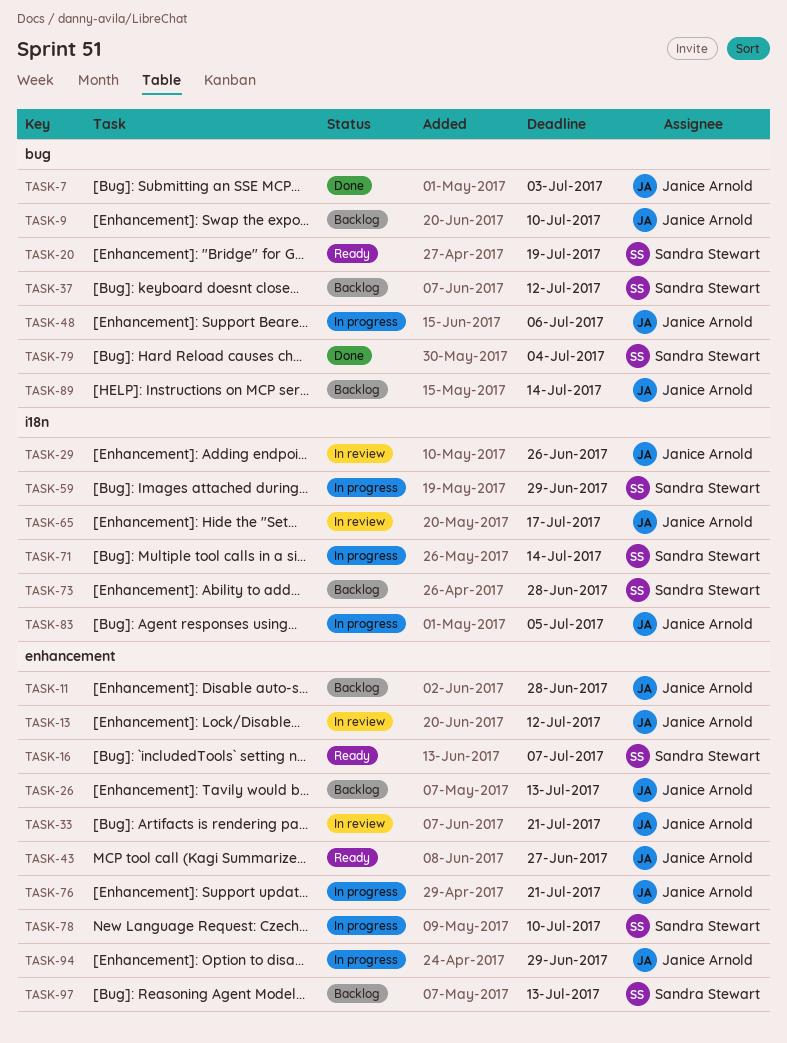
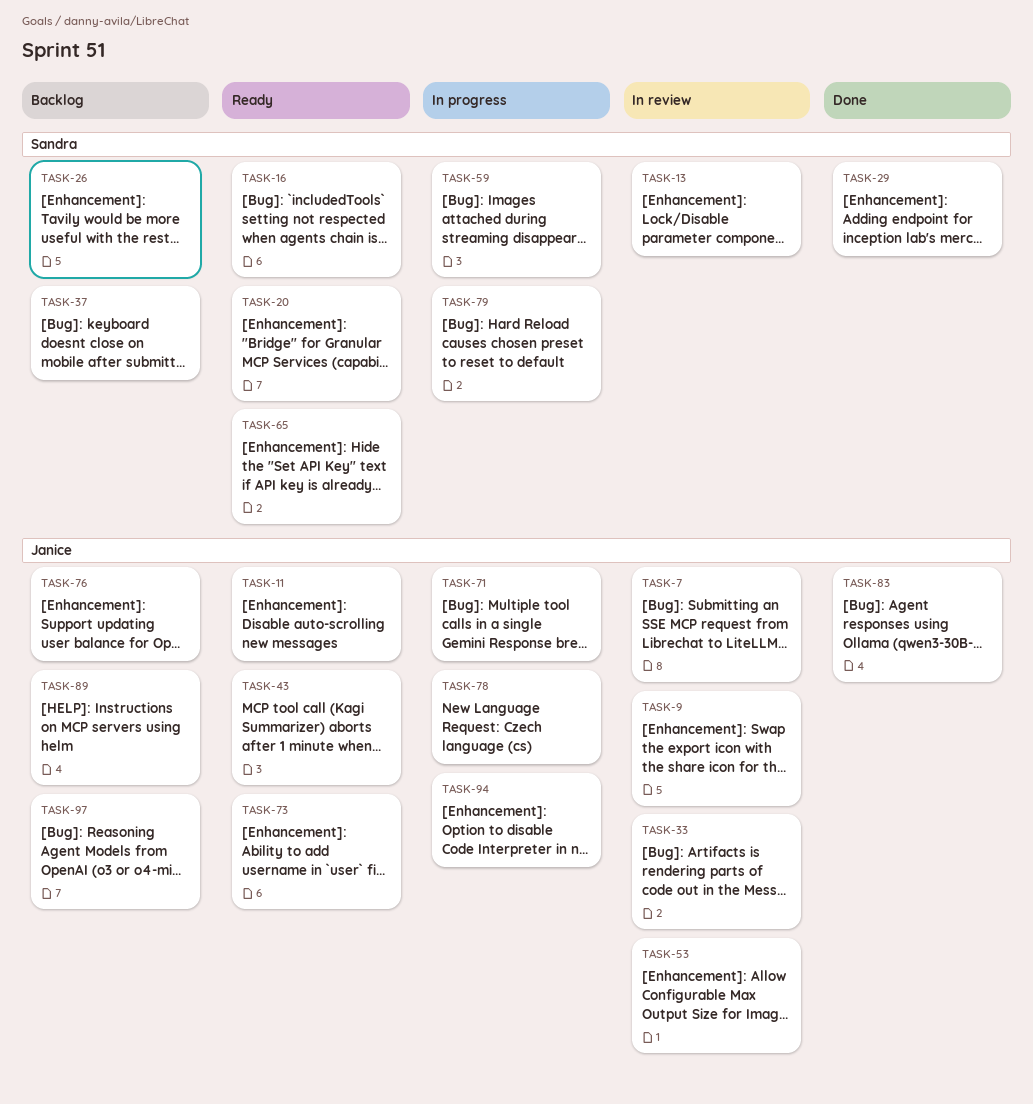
TASK-7, status: Done -> In review
TASK-9, status: Backlog -> In review
TASK-11, status: Backlog -> Ready
TASK-13, owner: Janice Arnold -> Sandra Stewart
TASK-26, owner: Janice Arnold -> Sandra Stewart
TASK-29, status: In review -> Done
TASK-29, owner: Janice Arnold -> Sandra Stewart
TASK-48: present -> none
TASK-53: none -> present
TASK-65, status: In review -> Ready
TASK-65, owner: Janice Arnold -> Sandra Stewart
TASK-71, owner: Sandra Stewart -> Janice Arnold
TASK-73, status: Backlog -> Ready
TASK-73, owner: Sandra Stewart -> Janice Arnold
TASK-76, status: In progress -> Backlog
TASK-78, owner: Sandra Stewart -> Janice Arnold
TASK-79, status: Done -> In progress
TASK-83, status: In progress -> Done
TASK-97, owner: Sandra Stewart -> Janice Arnold

